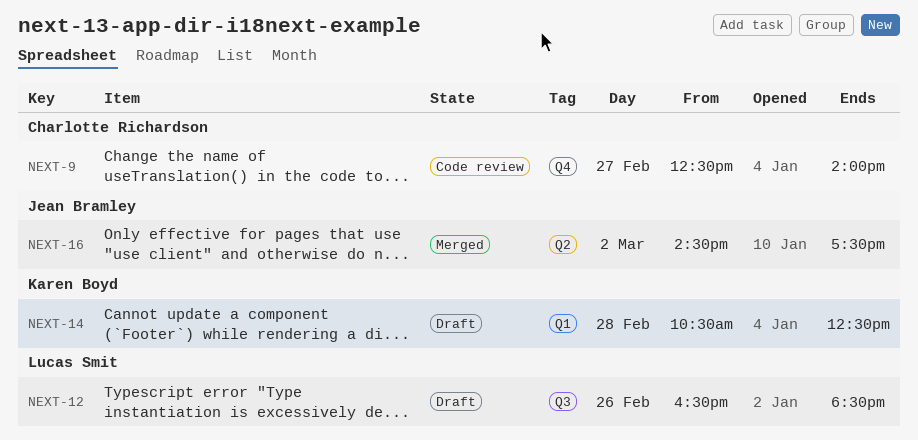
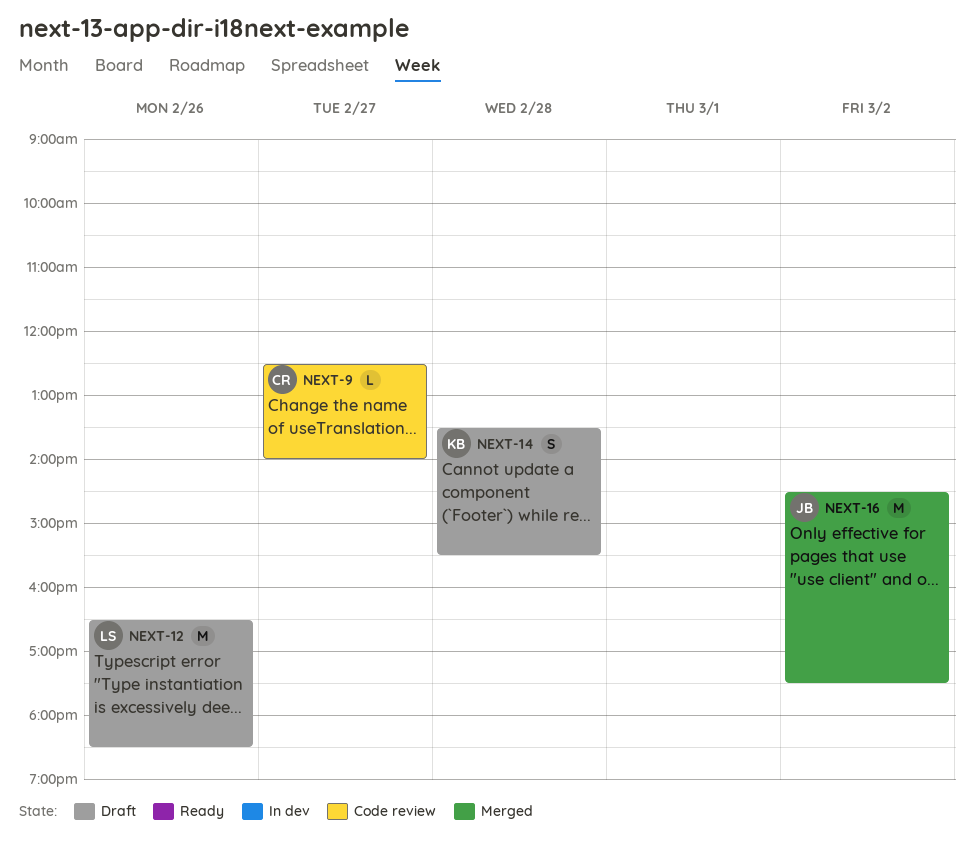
NEXT-14, begins: 10:30 -> 13:30
NEXT-14, ends: 12:30 -> 15:30

